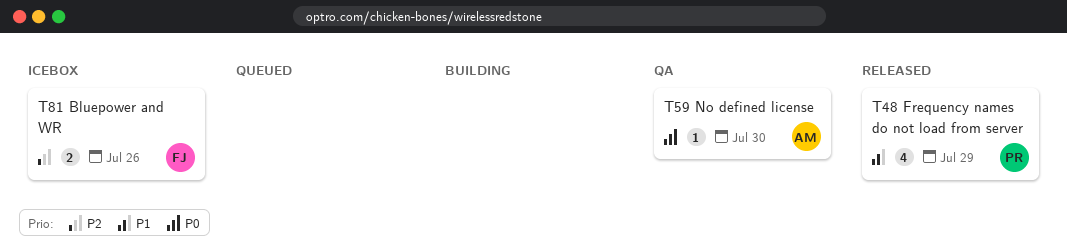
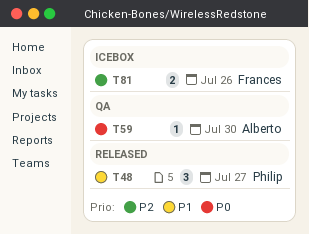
T48, estimate: 4 -> 3
T48, due: Jul 29 -> Jul 27

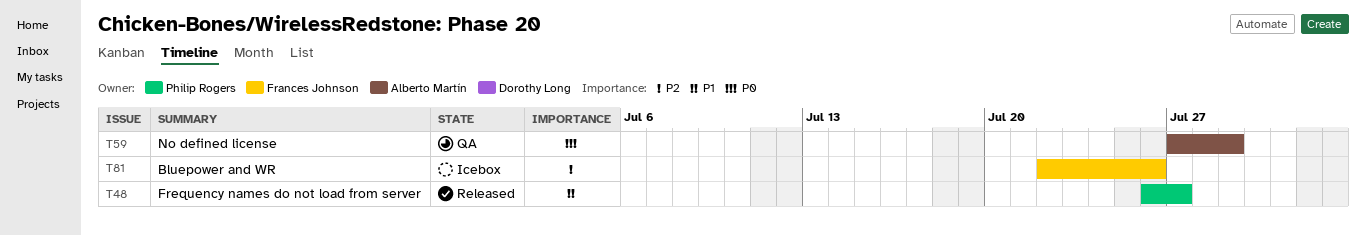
T59, due: Jul 30 -> Jul 29

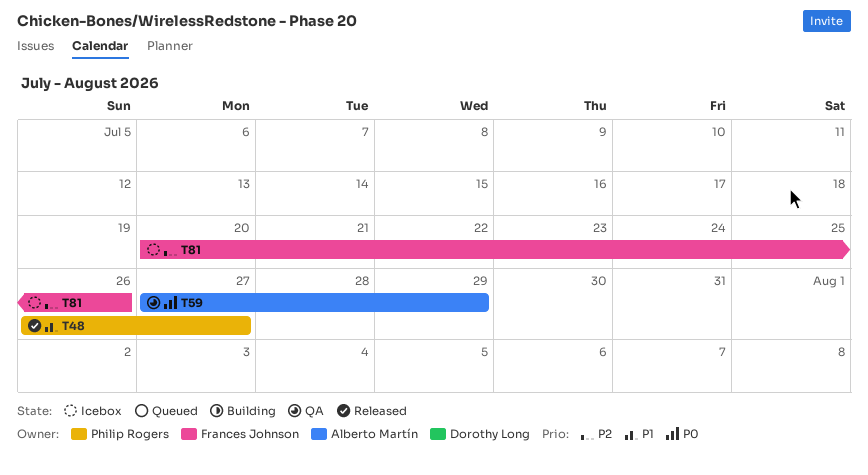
T81, start: Jul 22 -> Jul 20

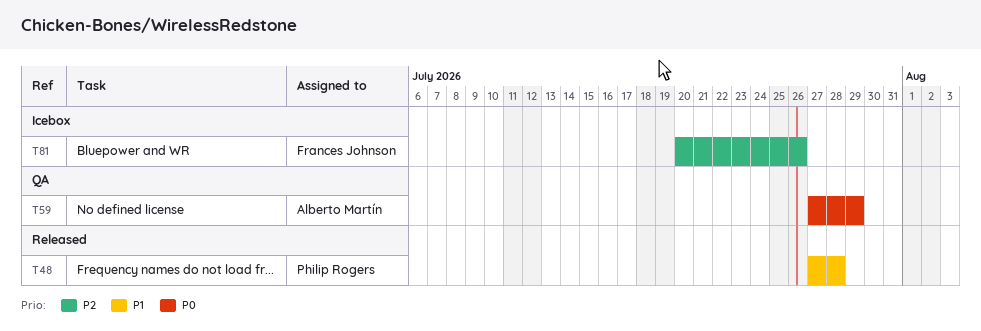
T48, start: Jul 26 -> Jul 27
T48, due: Jul 27 -> Jul 28

